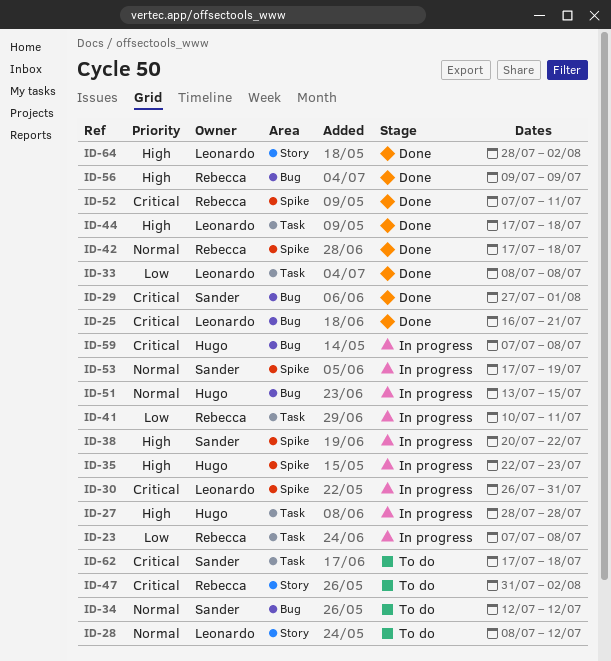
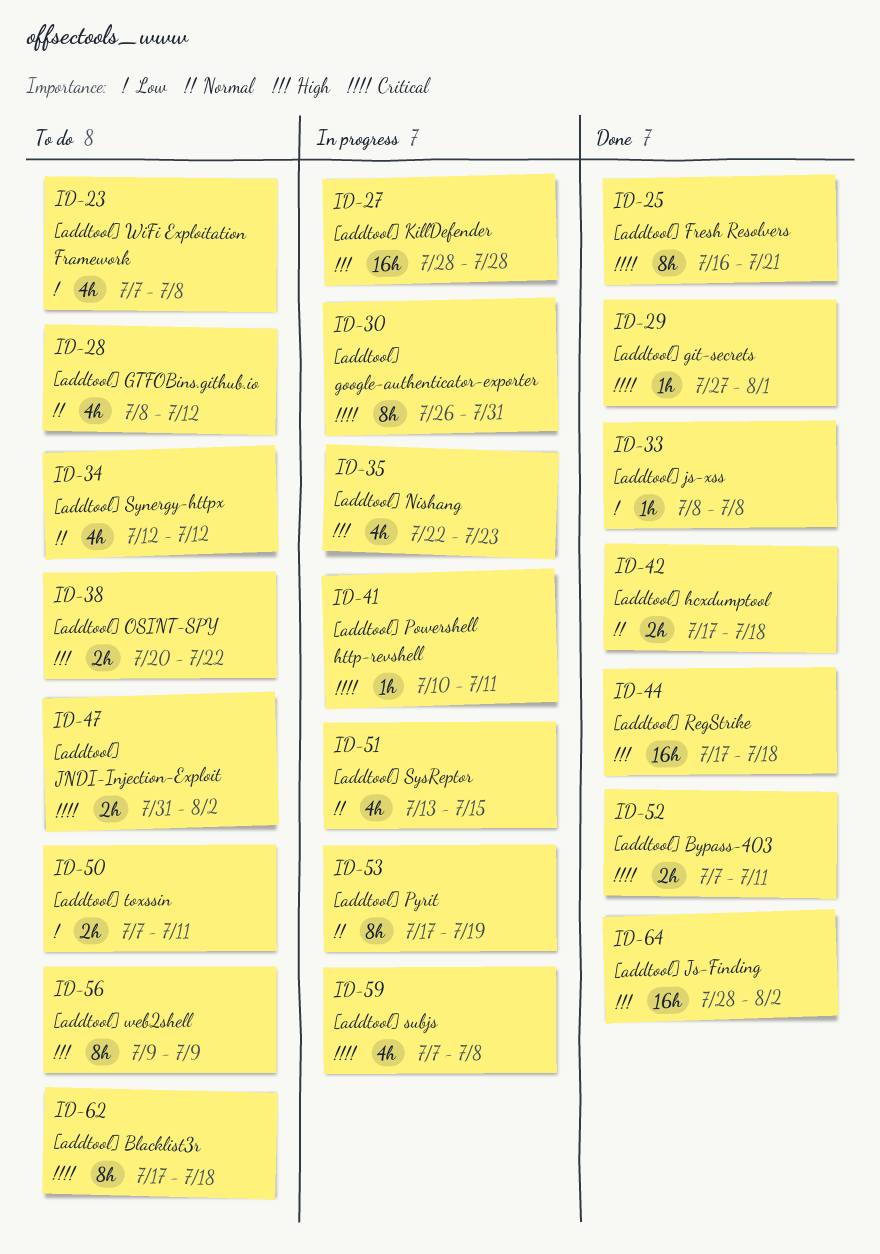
ID-23, status: In progress -> To do
ID-38, status: In progress -> To do
ID-41, priority: Low -> Critical
ID-50: none -> present
ID-56, status: Done -> To do

